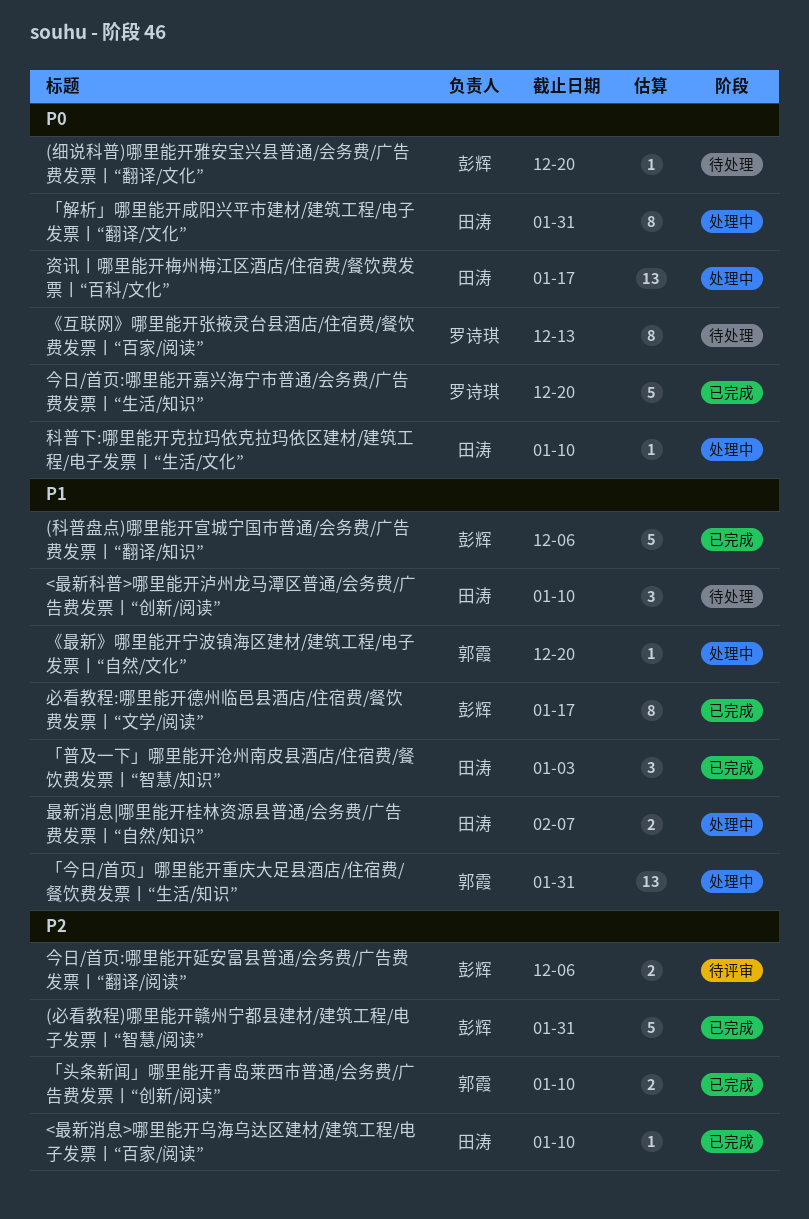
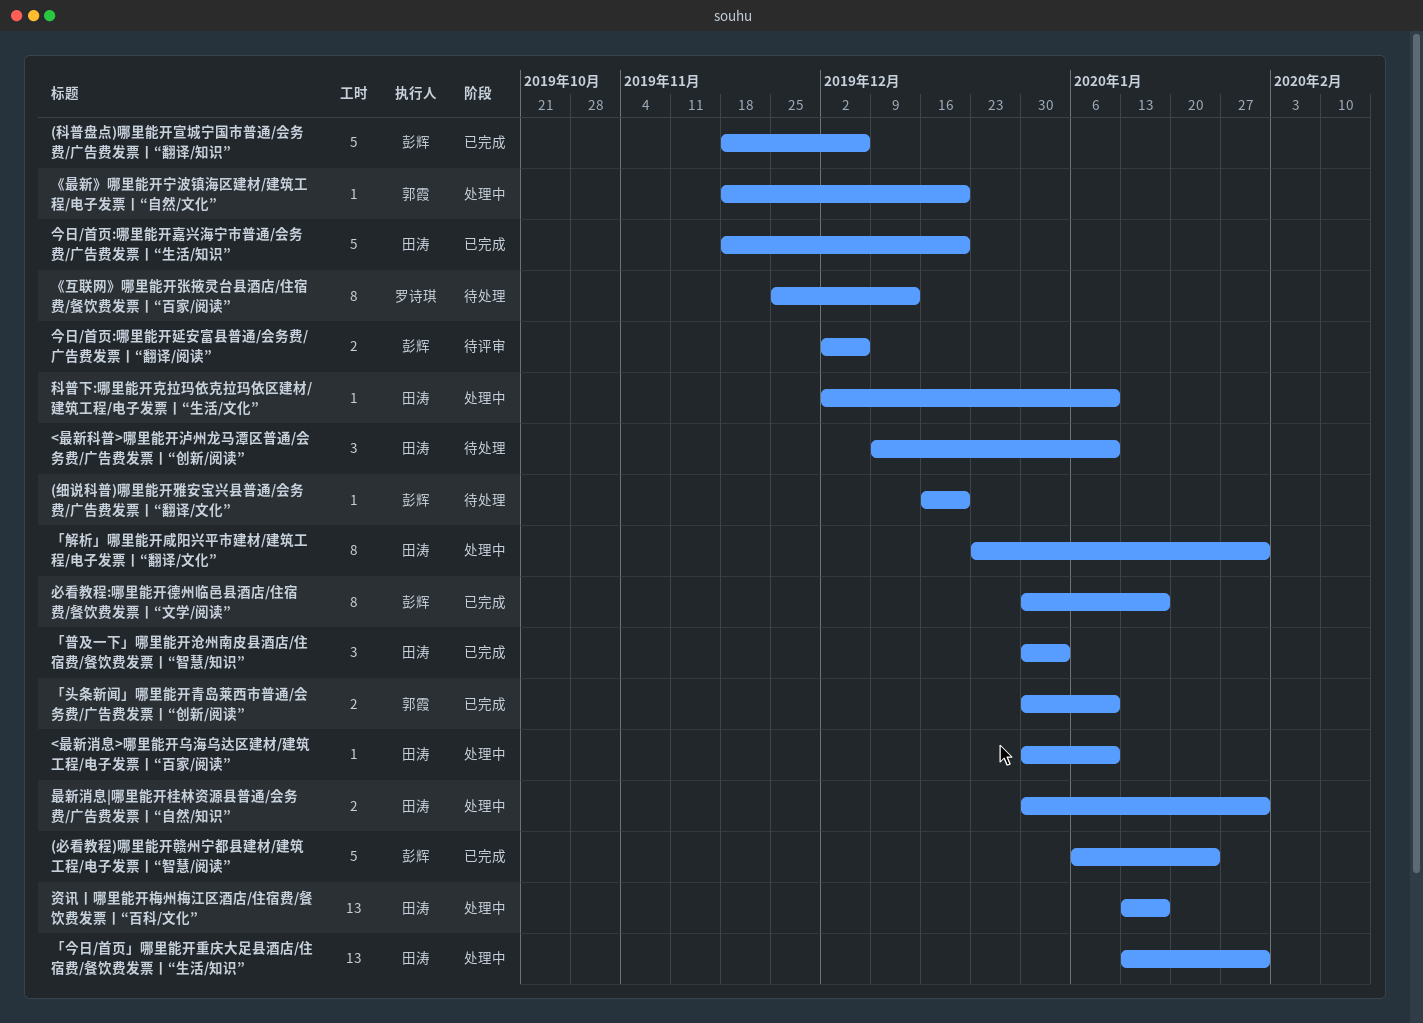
(必看教程)哪里能开赣州宁都县建材/建筑工程/电子发票丨“智慧/阅读”, due: Jan 31 -> Jan 24
<最新消息>哪里能开乌海乌达区建材/建筑工程/电子发票丨“百家/阅读”, status: 已完成 -> 处理中
「今日/首页」哪里能开重庆大足县酒店/住宿费/餐饮费发票丨“生活/知识”, owner: 郭霞 -> 田涛
今日/首页:哪里能开嘉兴海宁市普通/会务费/广告费发票丨“生活/知识”, owner: 罗诗琪 -> 田涛
最新消息|哪里能开桂林资源县普通/会务费/广告费发票丨“自然/知识”, due: Feb 7 -> Jan 31

